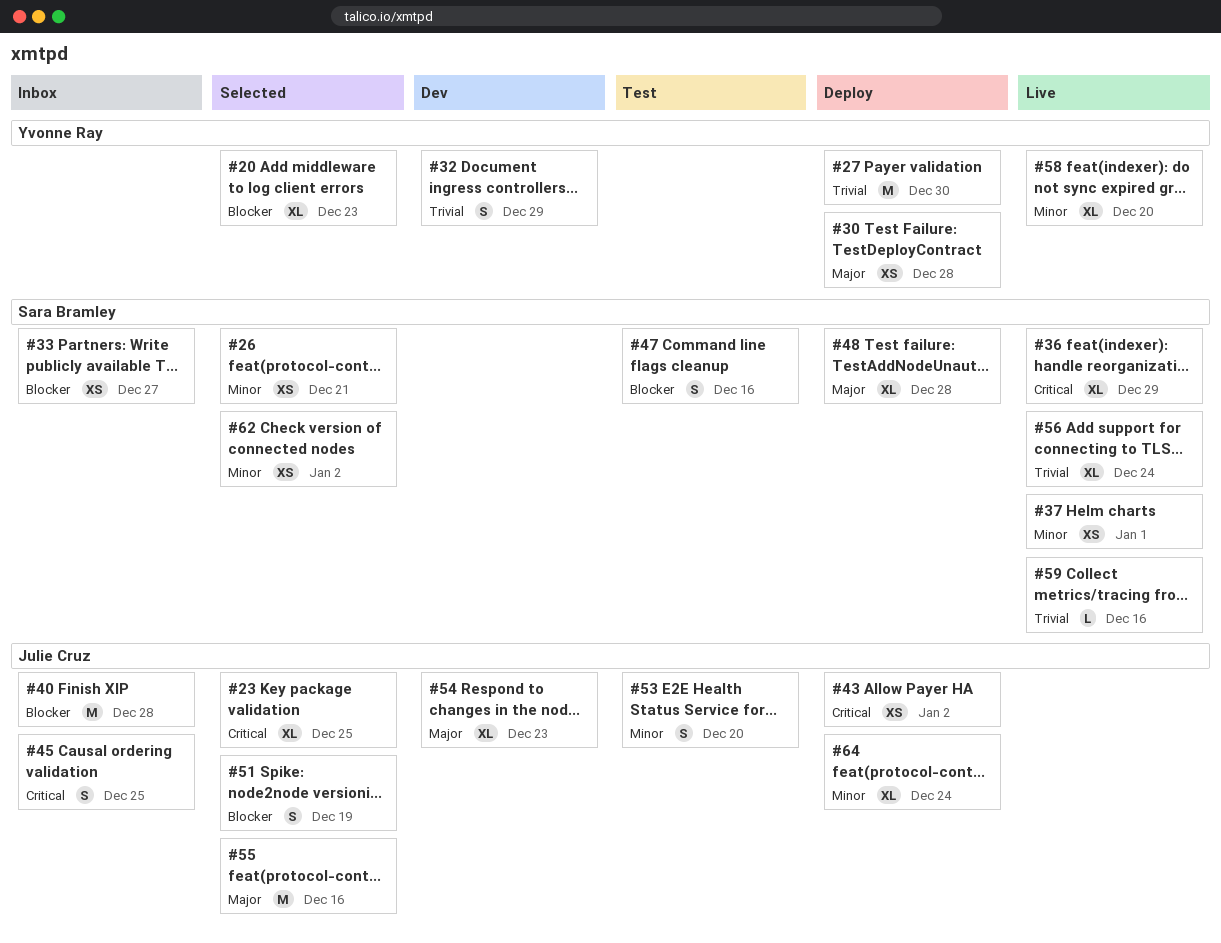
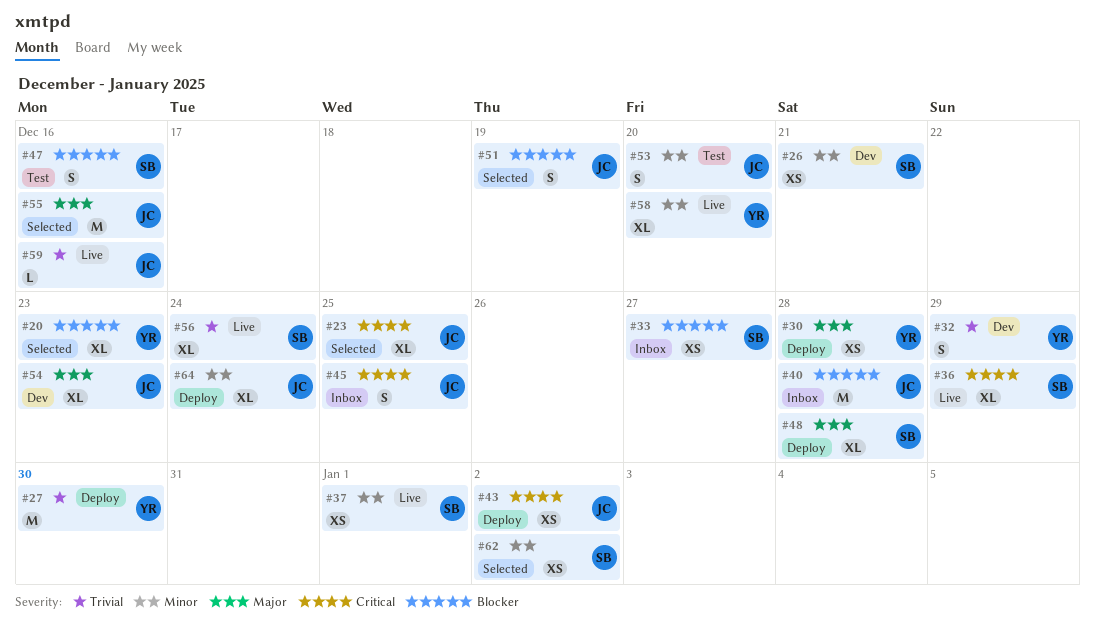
#26, status: Selected -> Dev
#59, owner: Sara Bramley -> Julie Cruz

